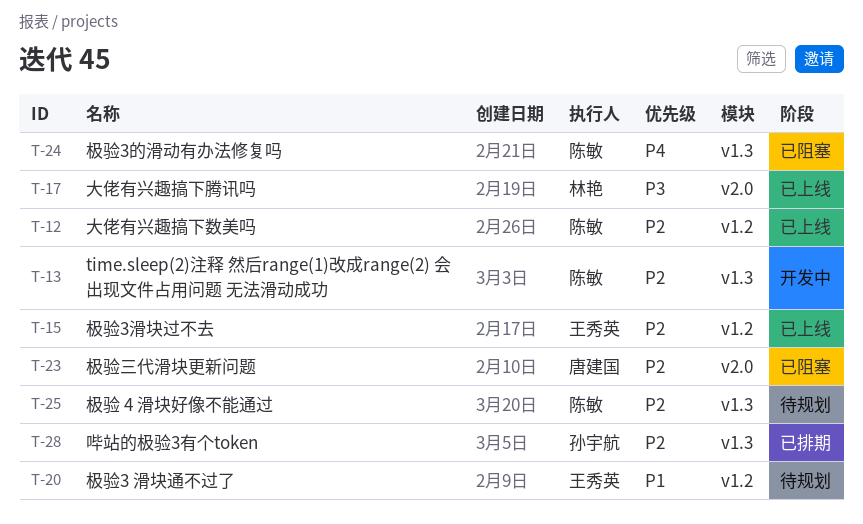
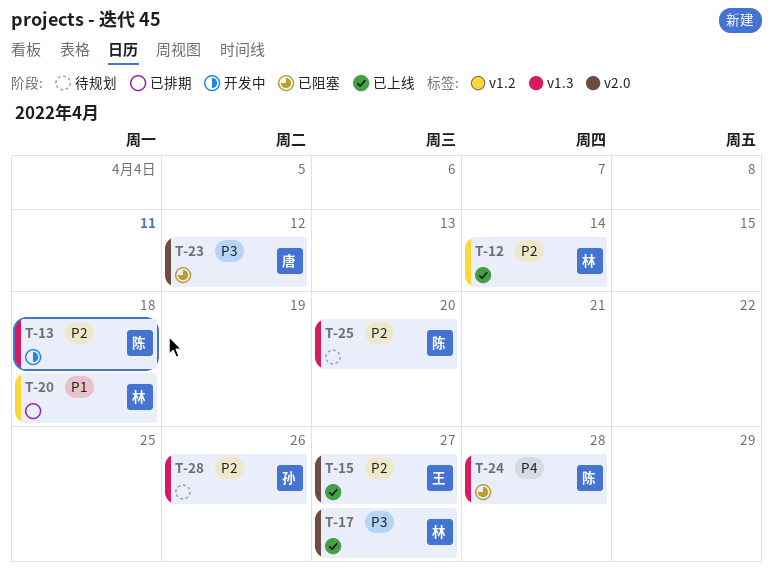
T-12, owner: 陈敏 -> 林艳
T-15, label: v1.2 -> v2.0
T-20, status: 待规划 -> 已排期
T-20, owner: 王秀英 -> 林艳
T-23, priority: P2 -> P3
T-28, status: 已排期 -> 待规划

